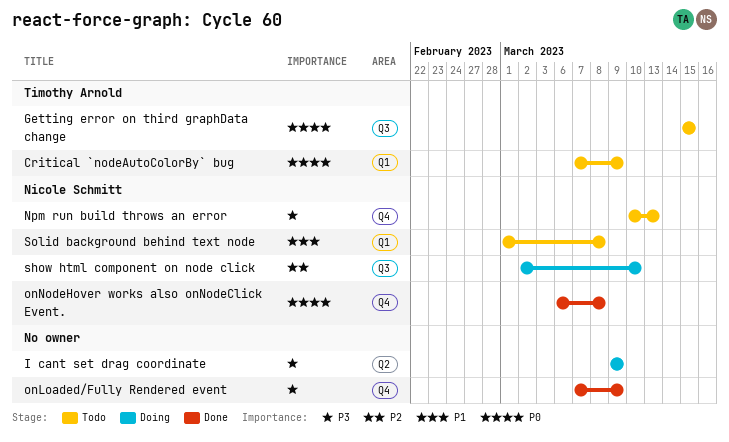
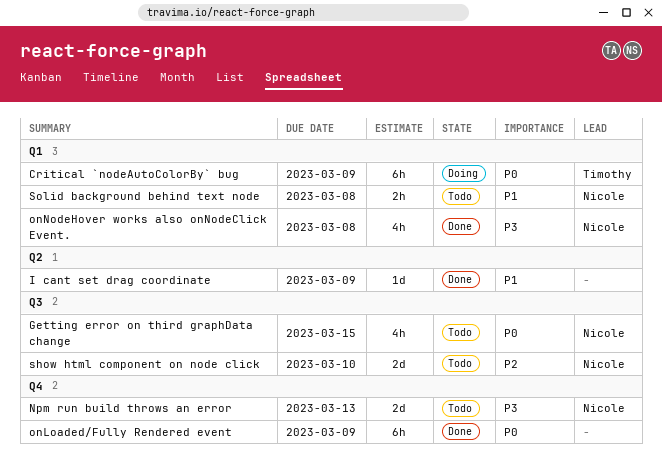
Critical `nodeAutoColorBy` bug, status: Todo -> Doing
Getting error on third graphData change, owner: Timothy Arnold -> Nicole Schmitt
I cant set drag coordinate, status: Doing -> Done
I cant set drag coordinate, priority: P3 -> P1
onLoaded/Fully Rendered event, priority: P3 -> P0
onNodeHover works also onNodeClick Event., priority: P0 -> P3
onNodeHover works also onNodeClick Event., label: Q4 -> Q1
show html component on node click, status: Doing -> Todo

